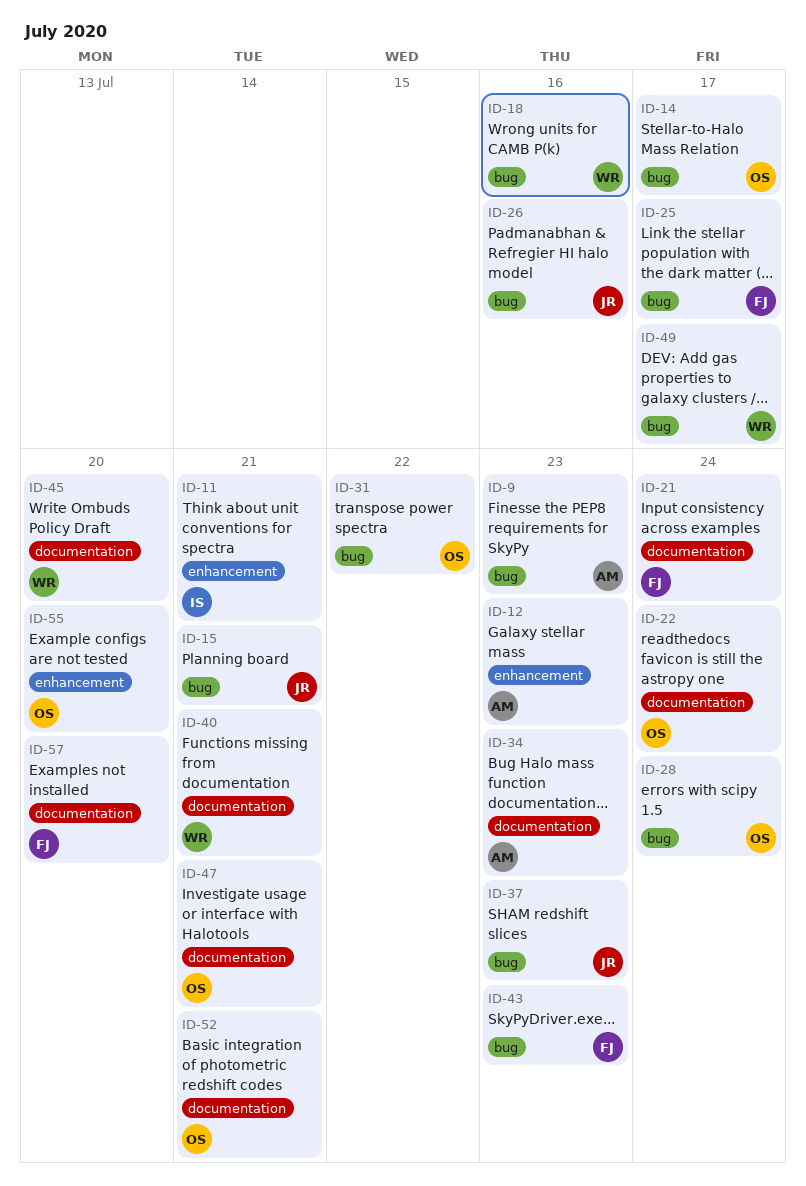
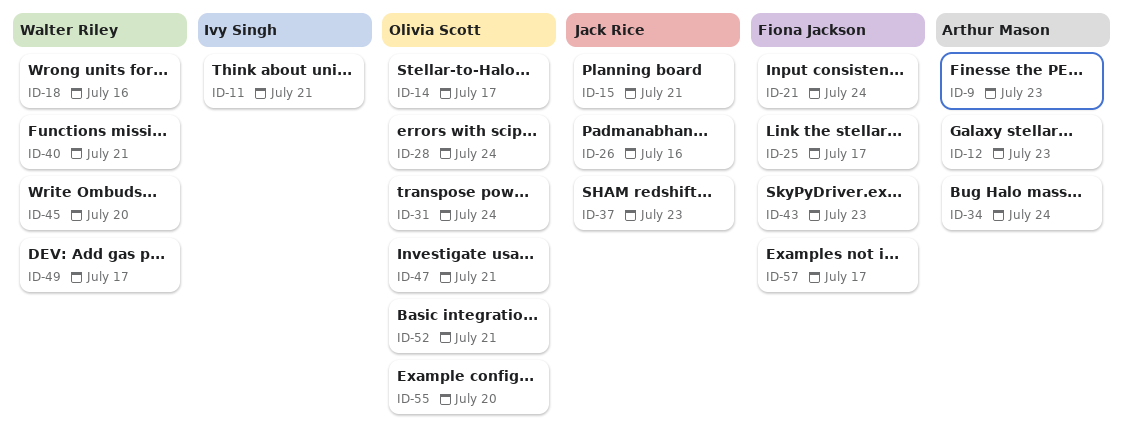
ID-22: present -> none
ID-31, due: Jul 22 -> Jul 24
ID-34, due: Jul 23 -> Jul 24
ID-57, due: Jul 20 -> Jul 17

